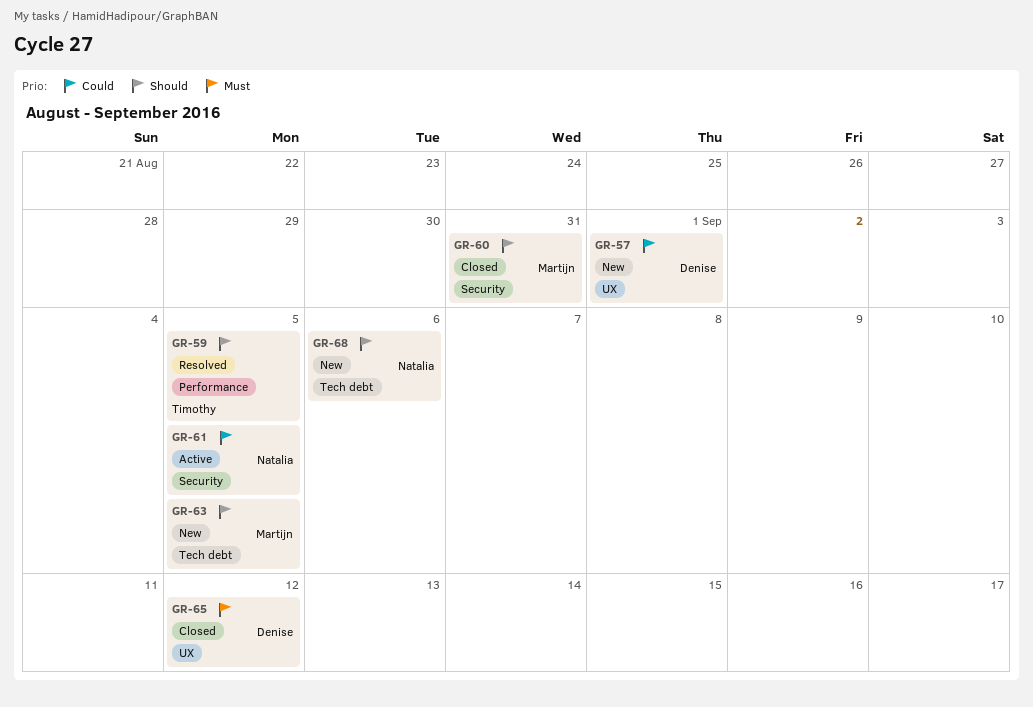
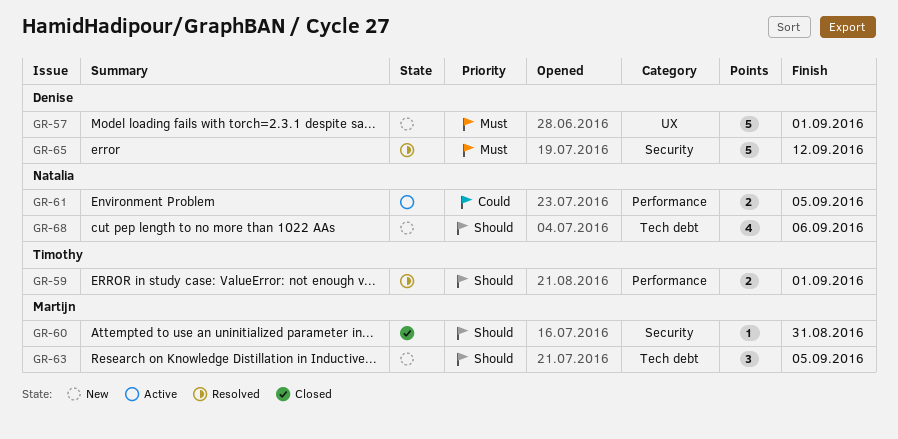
GR-57, priority: Could -> Must
GR-59, due: Sep 5 -> Sep 1
GR-61, label: Security -> Performance
GR-65, status: Closed -> Resolved
GR-65, label: UX -> Security

